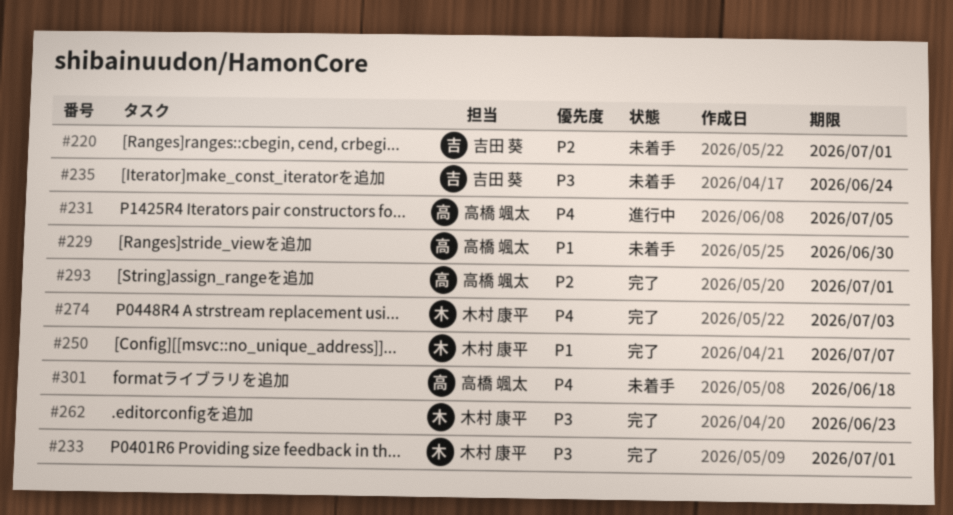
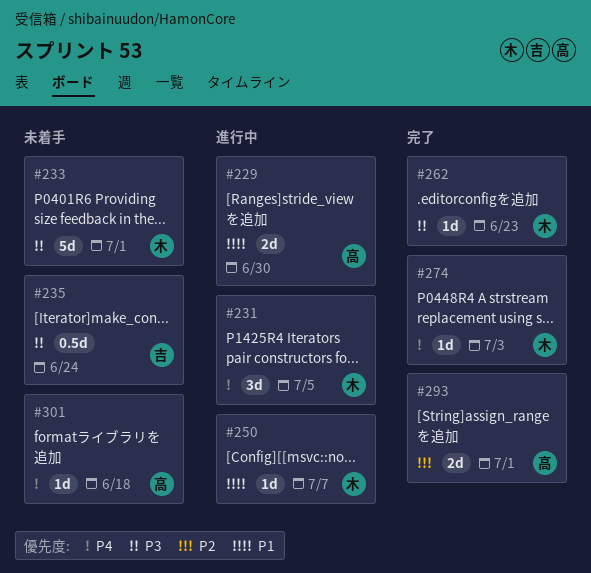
#220: present -> none
#229, status: 未着手 -> 進行中
#231, owner: 高橋 颯太 -> 木村 康平
#233, status: 完了 -> 未着手
#250, status: 完了 -> 進行中

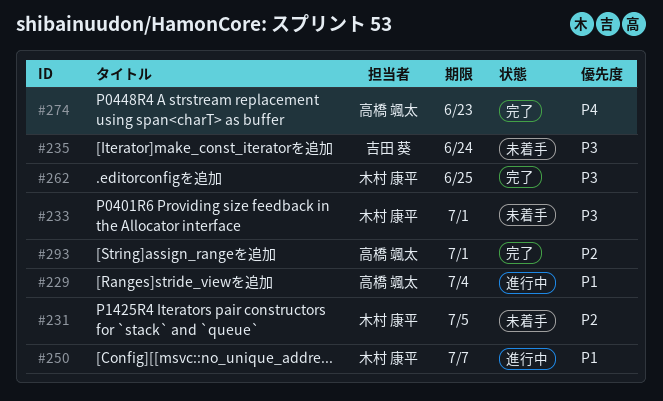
#229, due: Jun 30 -> Jul 4
#231, status: 進行中 -> 未着手
#231, priority: P4 -> P2
#262, due: Jun 23 -> Jun 25
#274, owner: 木村 康平 -> 高橋 颯太
#274, due: Jul 3 -> Jun 23
#301: present -> none

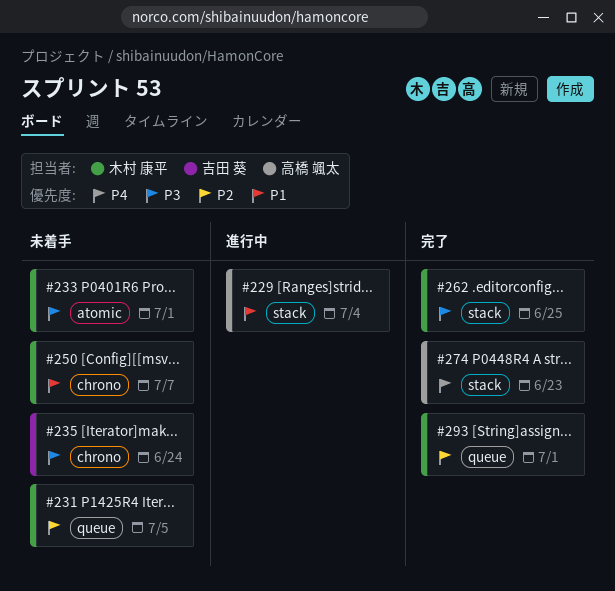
#250, status: 進行中 -> 未着手
#293, owner: 高橋 颯太 -> 木村 康平

